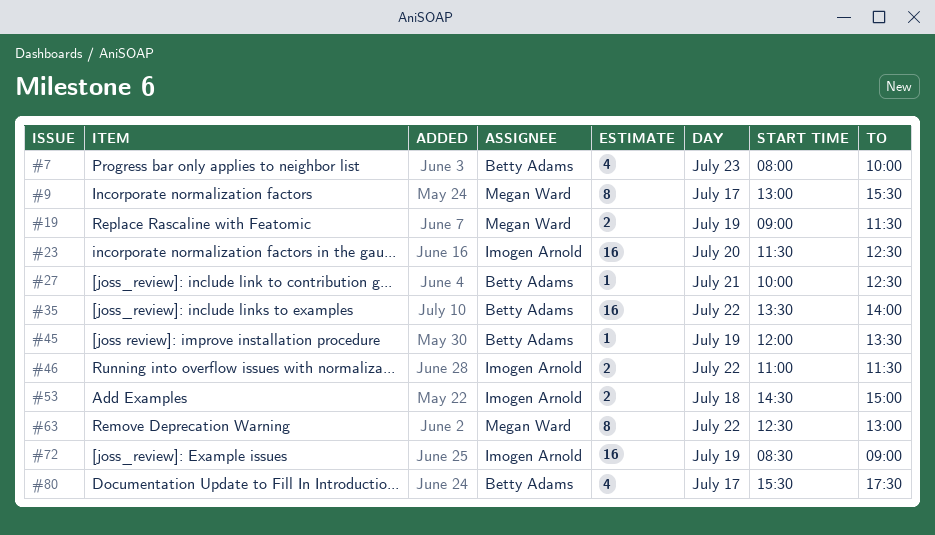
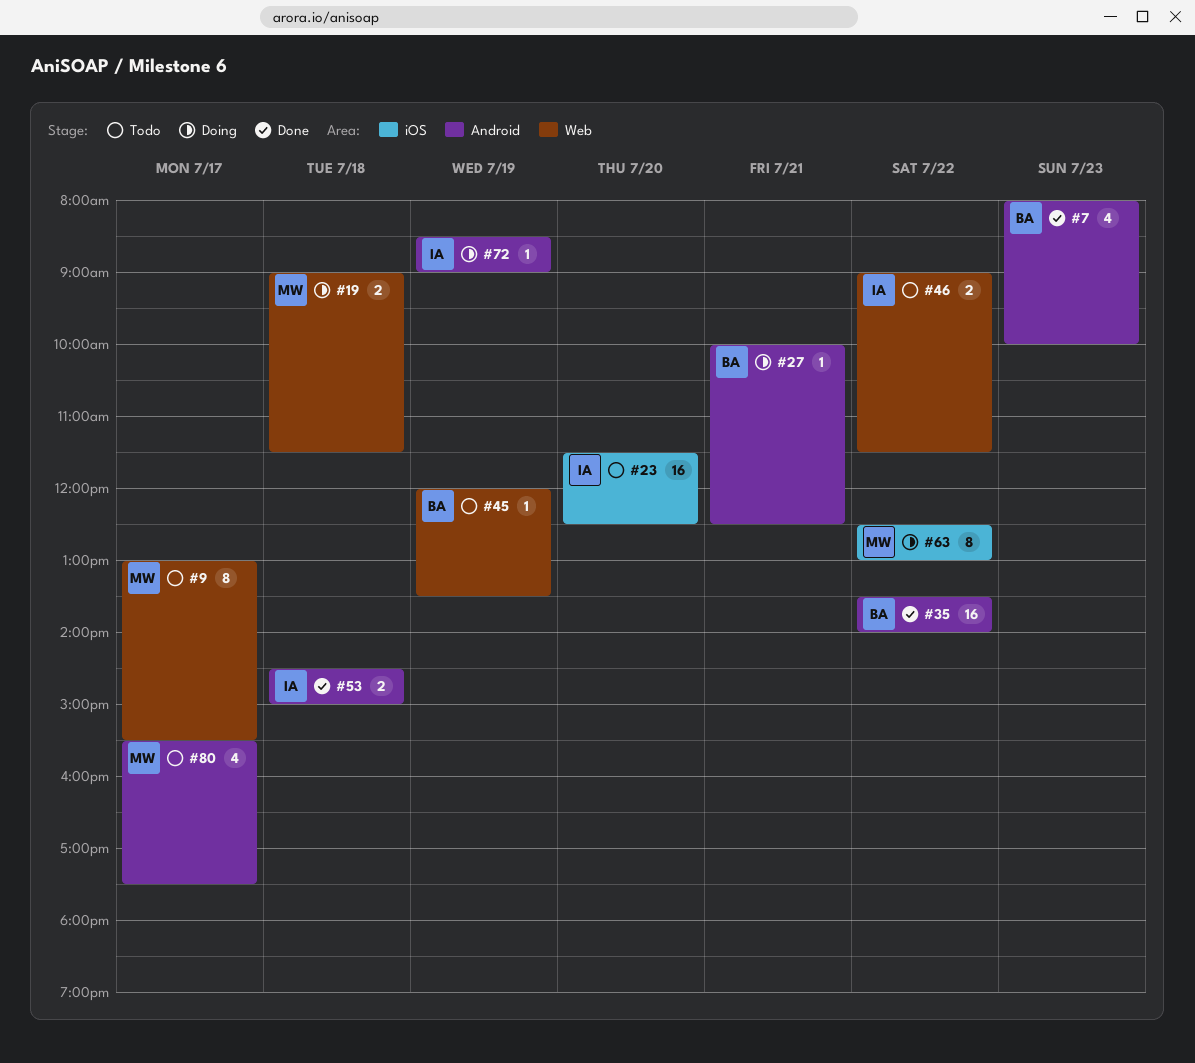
#19, day: Jul 19 -> Jul 18
#46, begins: 11:00 -> 09:00
#72, estimate: 16 -> 1
#80, owner: Betty Adams -> Megan Ward

